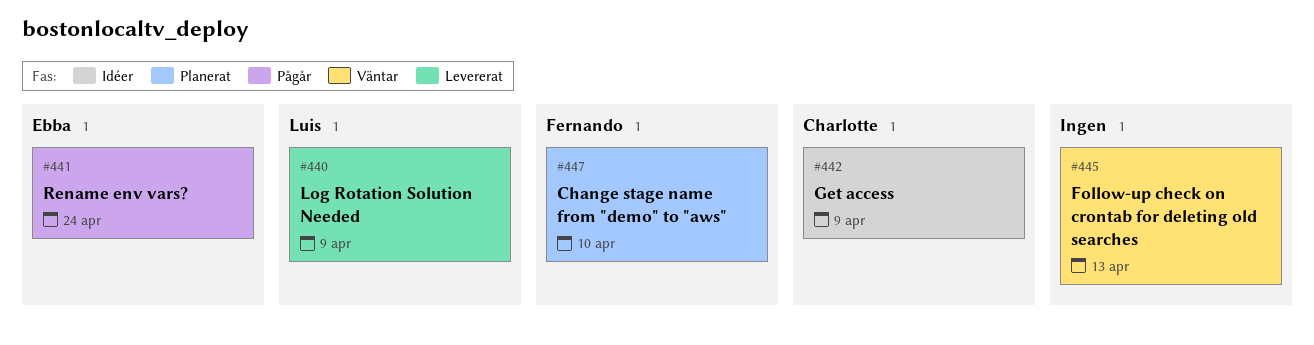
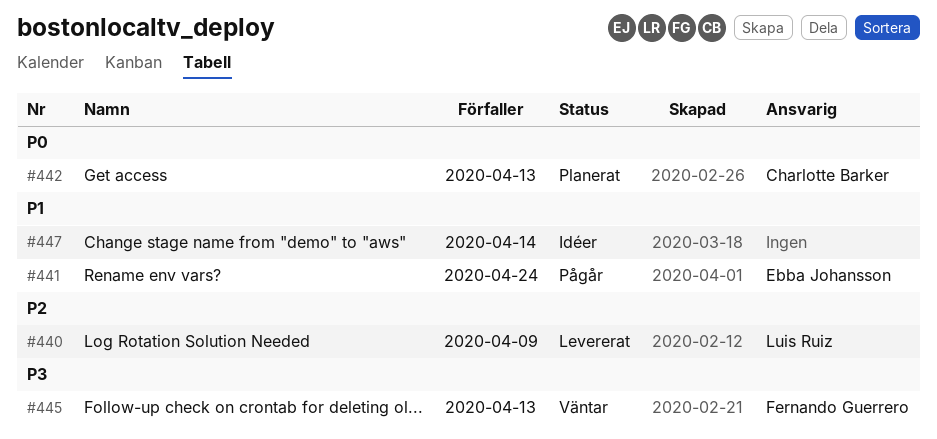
#442, status: Idéer -> Planerat
#442, due: Apr 9 -> Apr 13
#445, owner: none -> Fernando Guerrero
#447, status: Planerat -> Idéer
#447, owner: Fernando Guerrero -> none
#447, due: Apr 10 -> Apr 14

